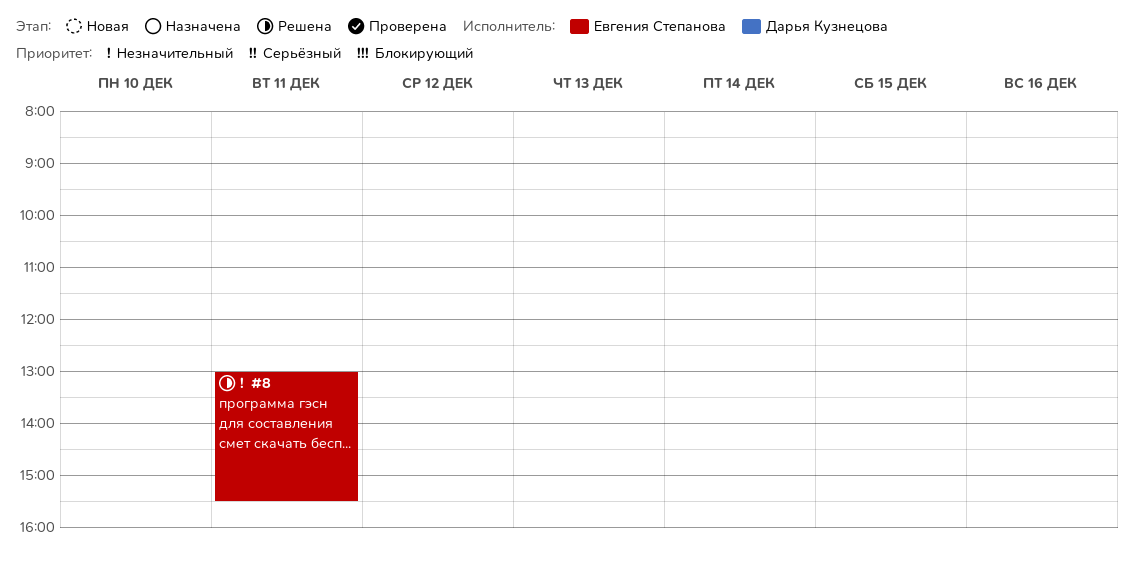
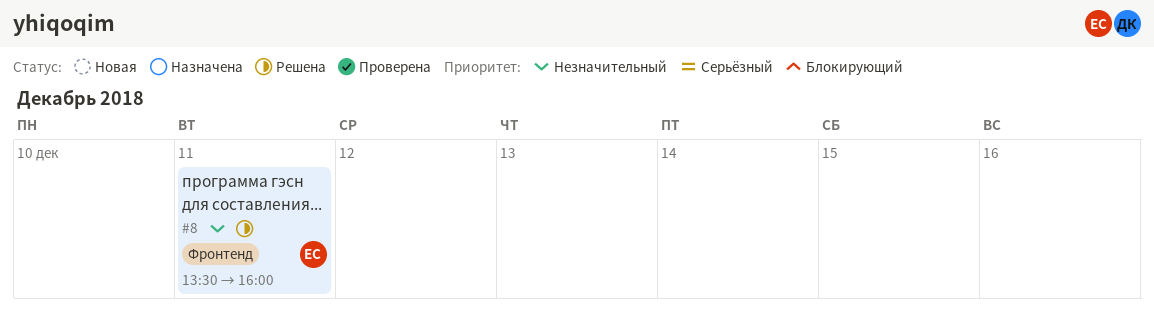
#8, begins: 13:00 -> 13:30
#8, ends: 15:30 -> 16:00

